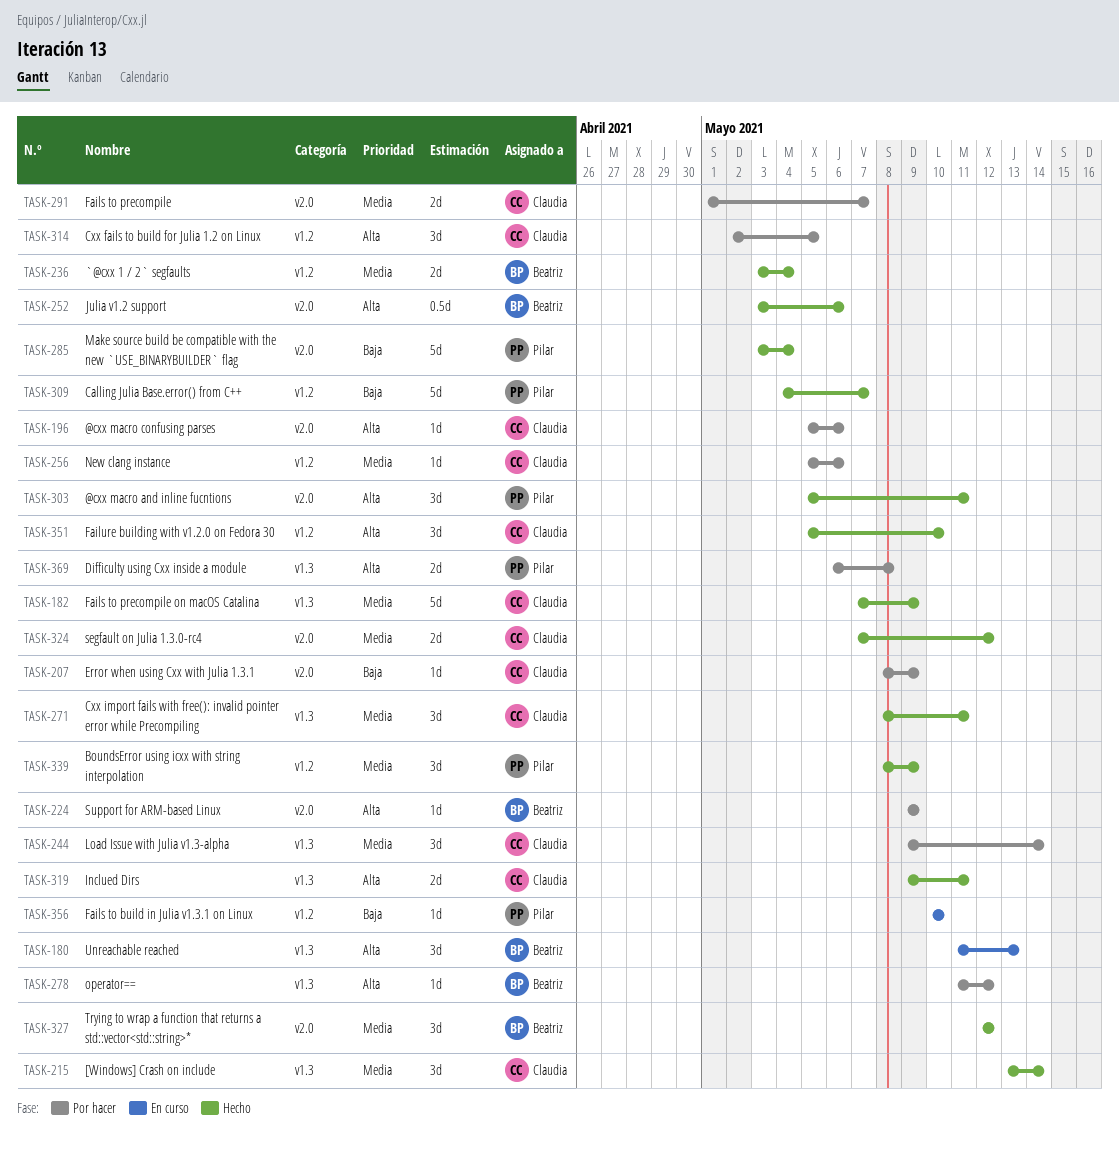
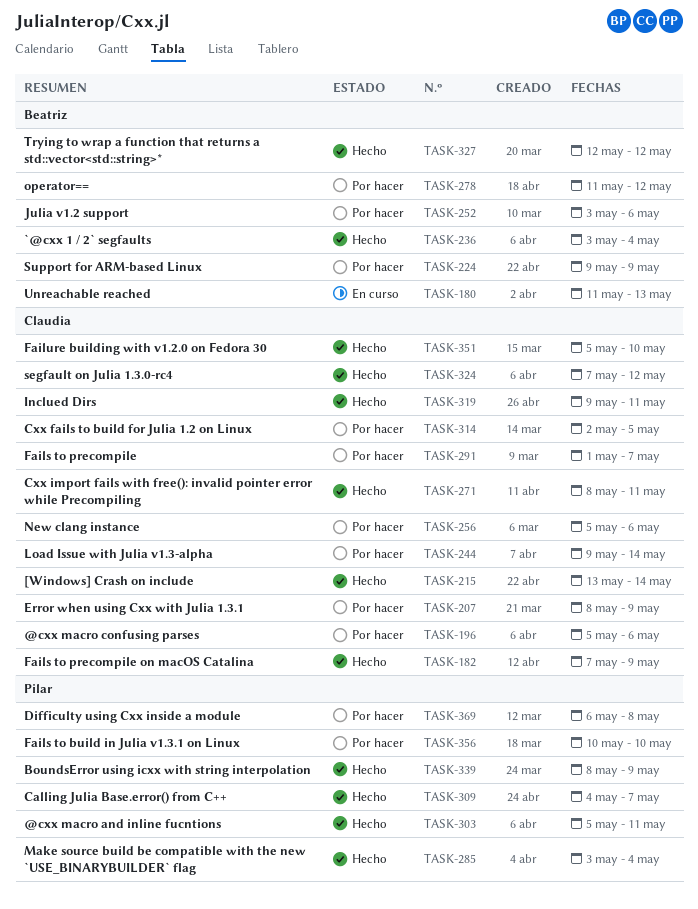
TASK-252, status: Hecho -> Por hacer
TASK-356, status: En curso -> Por hacer

